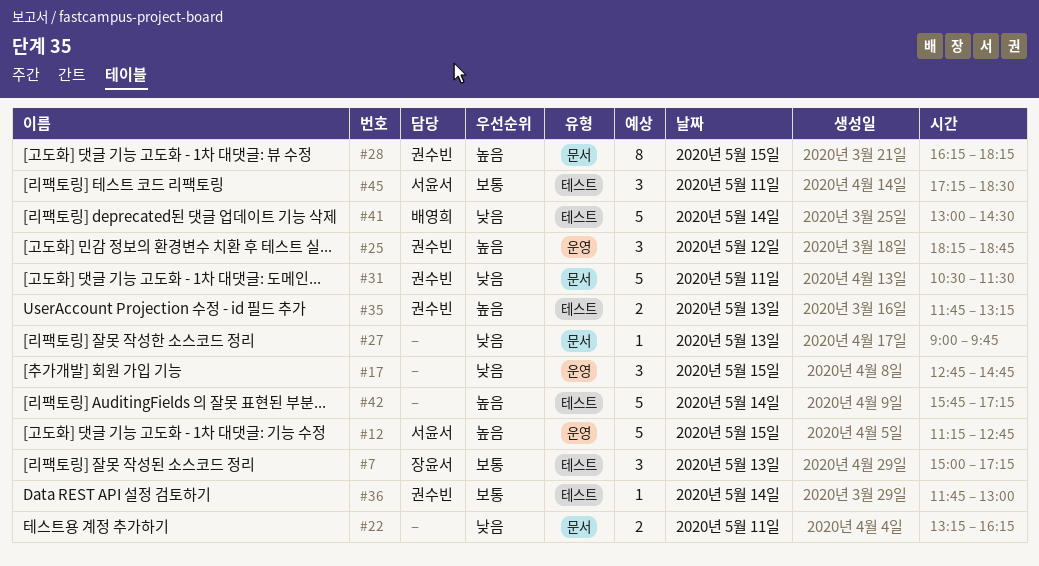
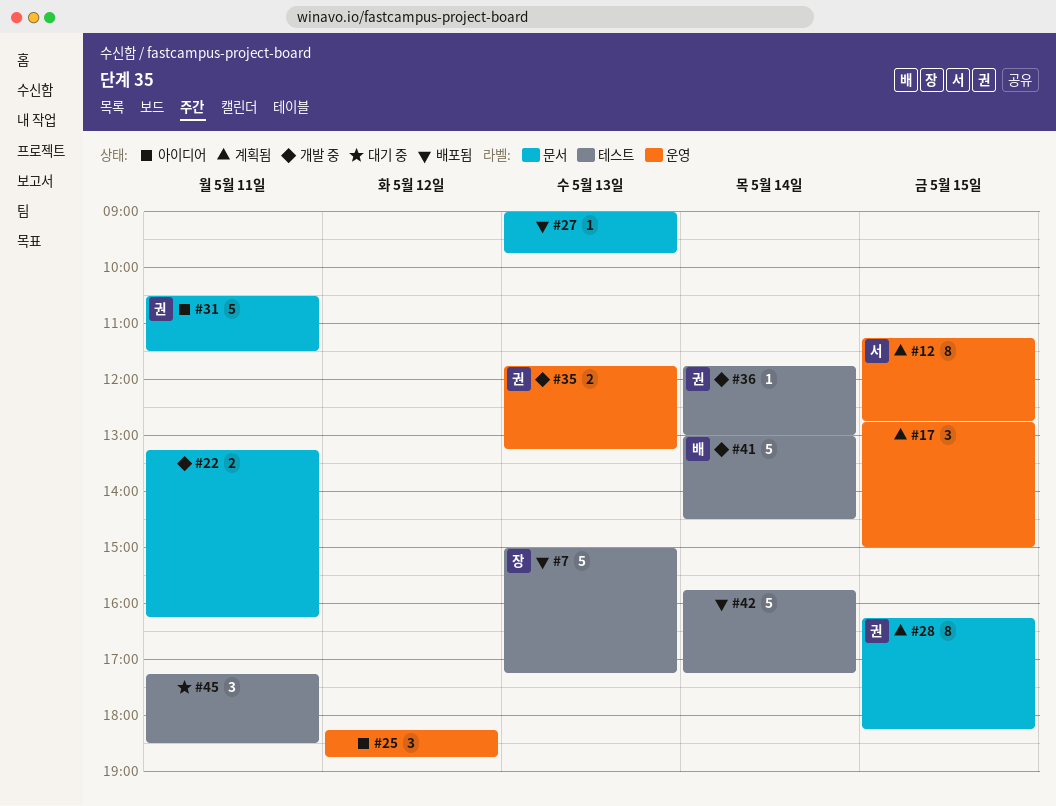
#7, estimate: 3 -> 5
#12, estimate: 5 -> 8
#17, ends: 14:45 -> 15:00
#25, owner: 권수빈 -> none
#35, label: 테스트 -> 운영
#45, owner: 서윤서 -> none

